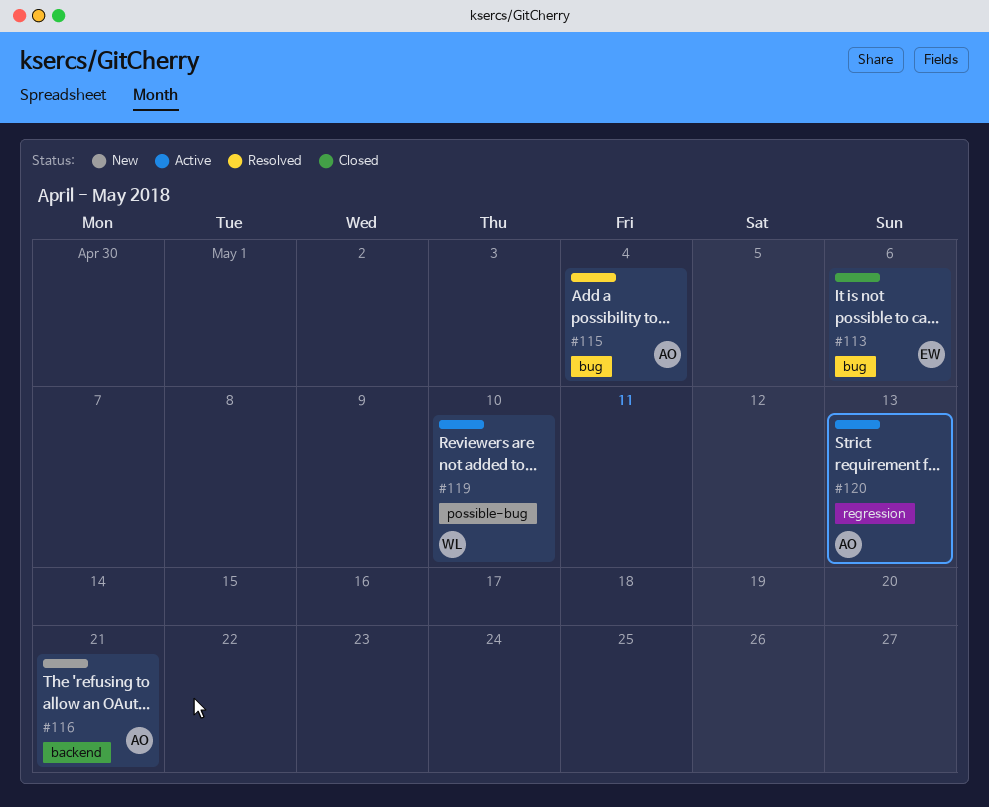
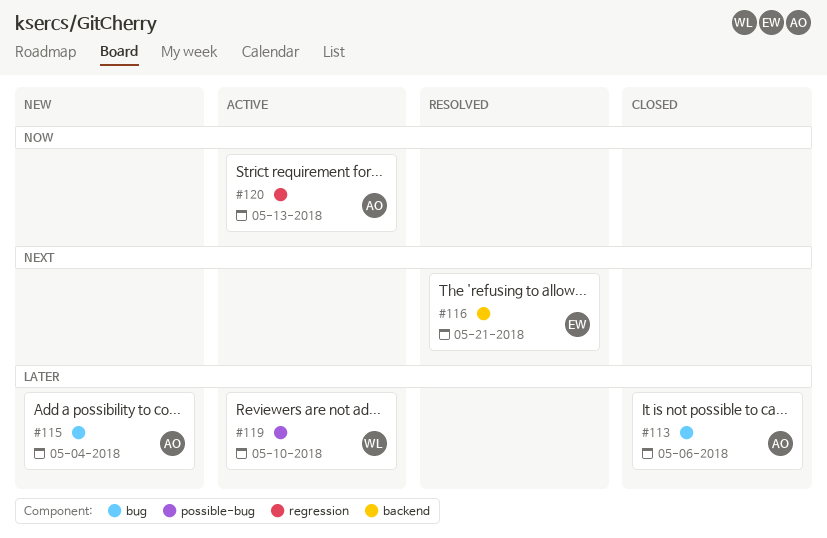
#113, owner: EW -> AO
#115, status: Resolved -> New
#116, status: New -> Resolved
#116, owner: AO -> EW

